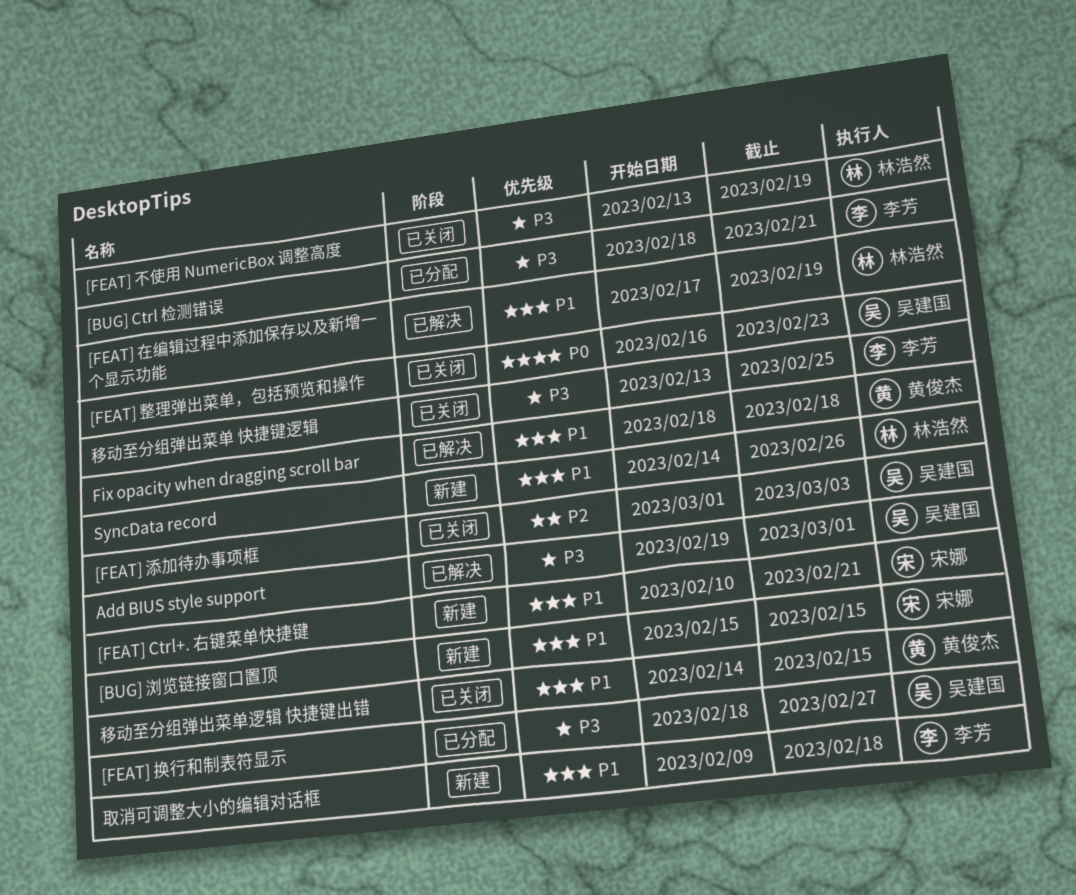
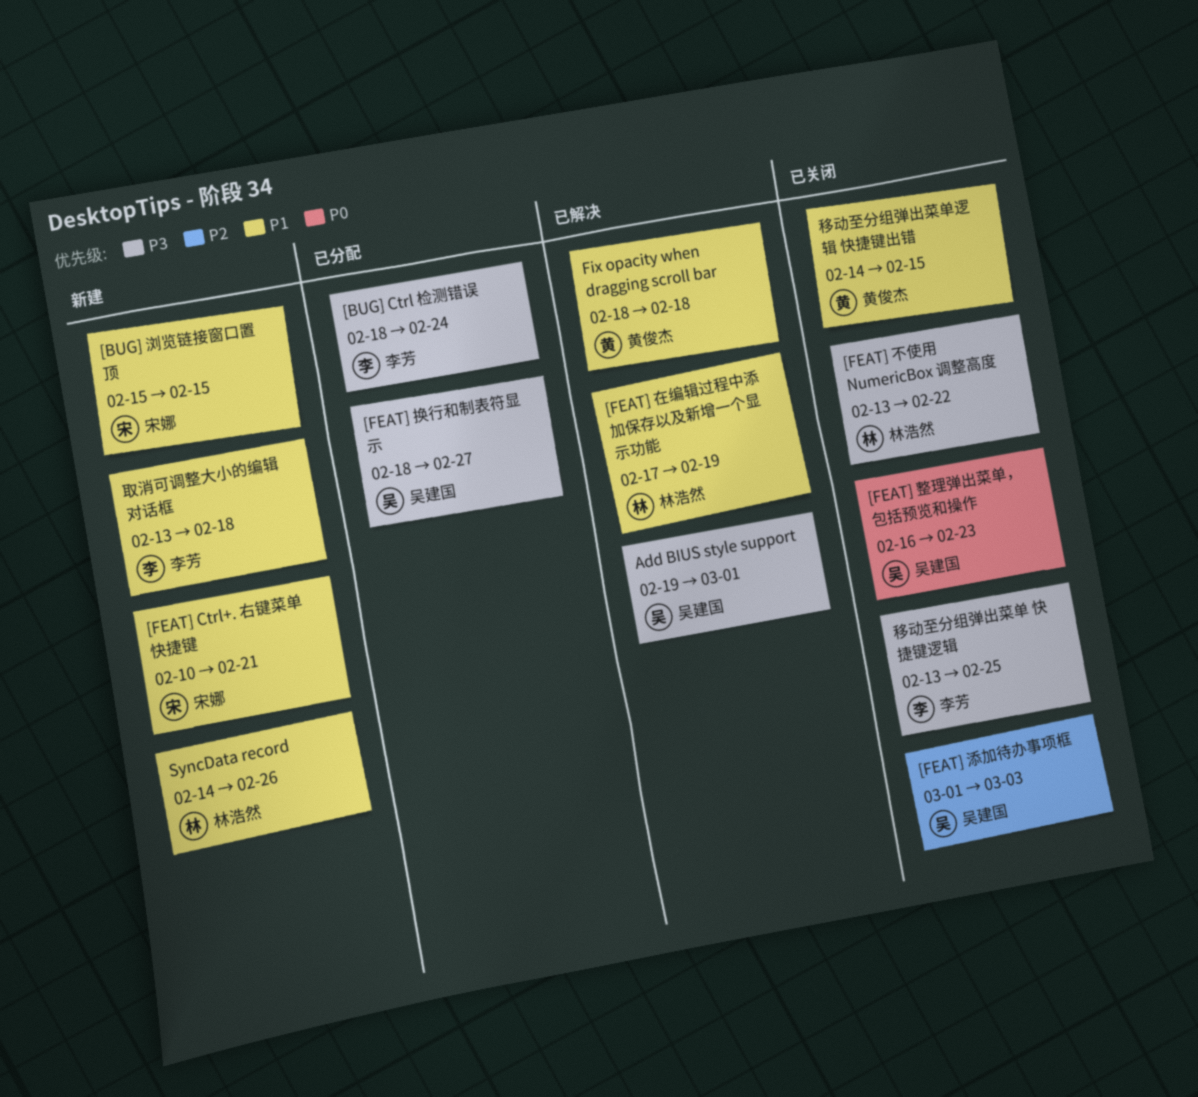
[BUG] Ctrl 检测错误, due: Feb 21 -> Feb 24
[FEAT] 不使用 NumericBox 调整高度, due: Feb 19 -> Feb 22
取消可调整大小的编辑对话框, start: Feb 9 -> Feb 13

